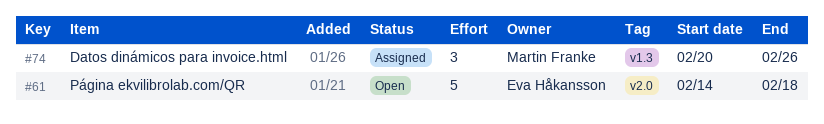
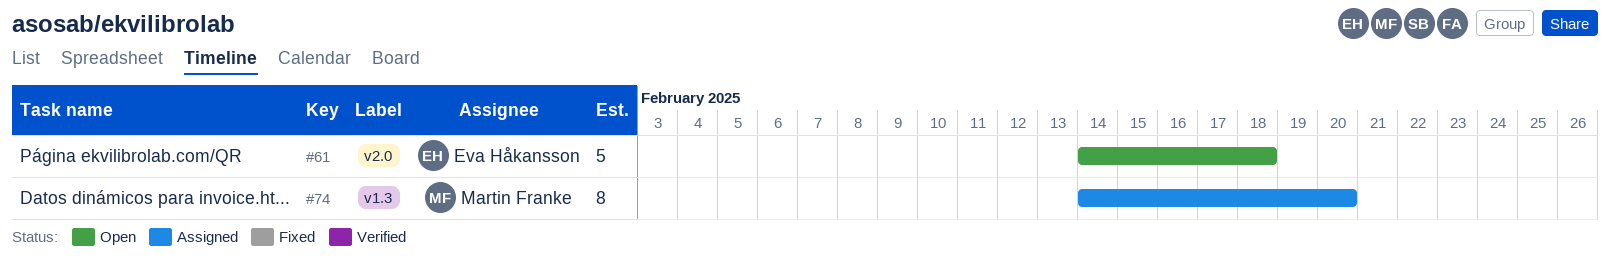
#74, estimate: 3 -> 8
#74, start: Feb 20 -> Feb 14
#74, due: Feb 26 -> Feb 20

